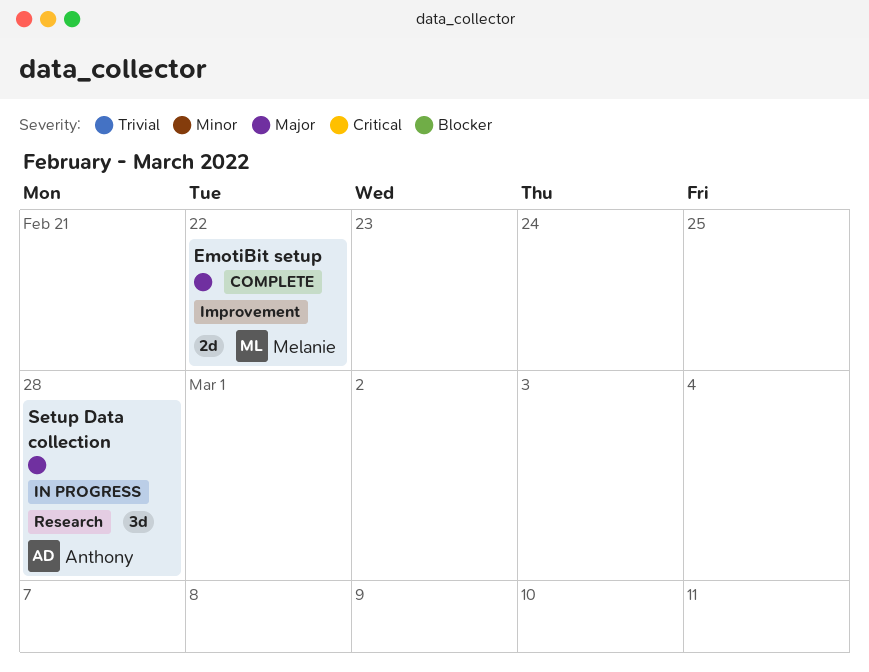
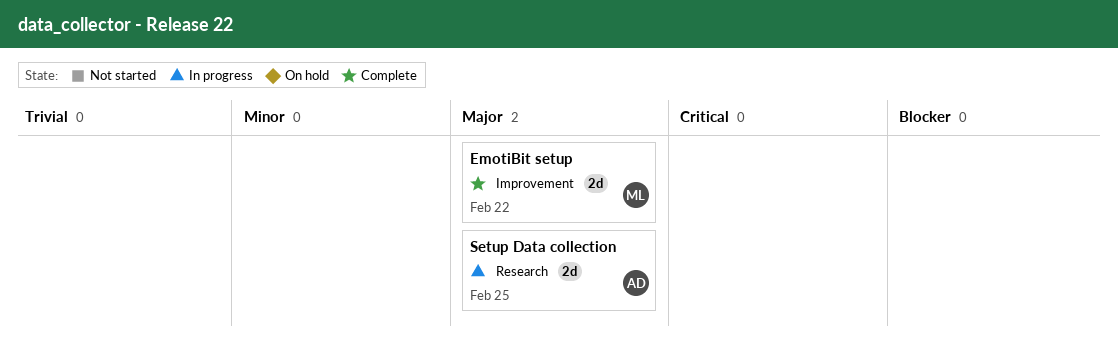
Setup Data collection, estimate: 3d -> 2d
Setup Data collection, due: Feb 28 -> Feb 25

